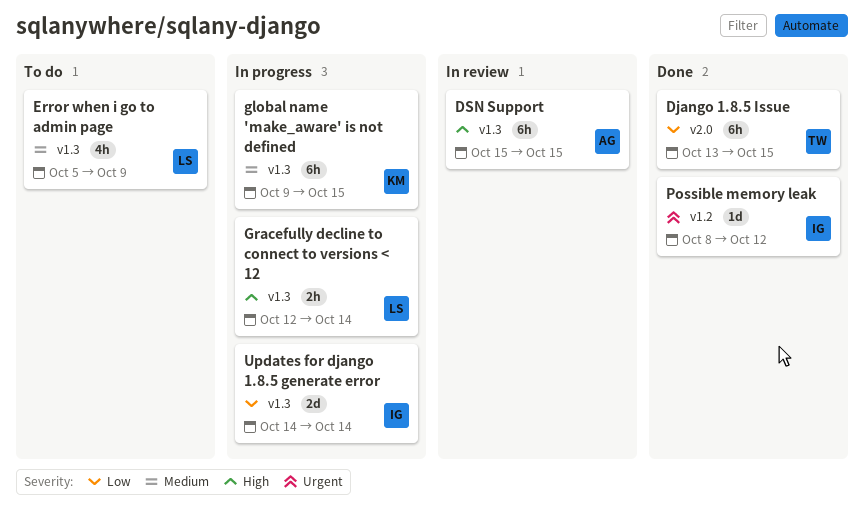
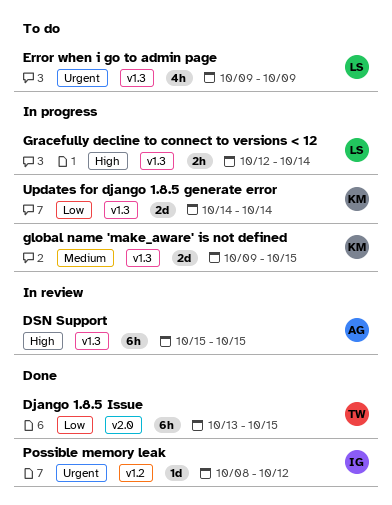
Error when i go to admin page, priority: Medium -> Urgent
Error when i go to admin page, start: Oct 5 -> Oct 9
global name 'make_aware' is not defined, estimate: 6h -> 2d
Updates for django 1.8.5 generate error, owner: IG -> KM

